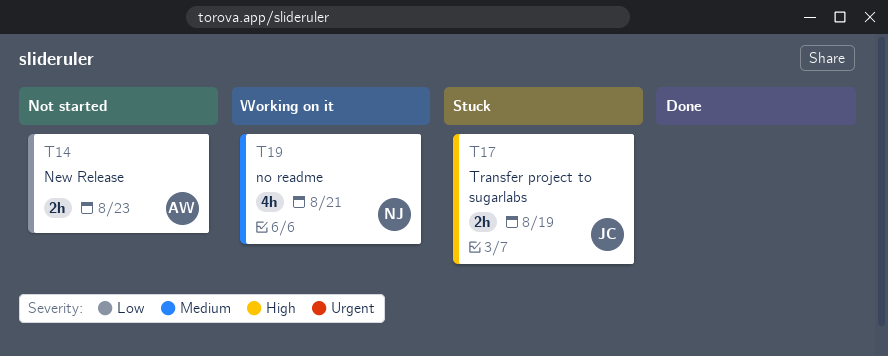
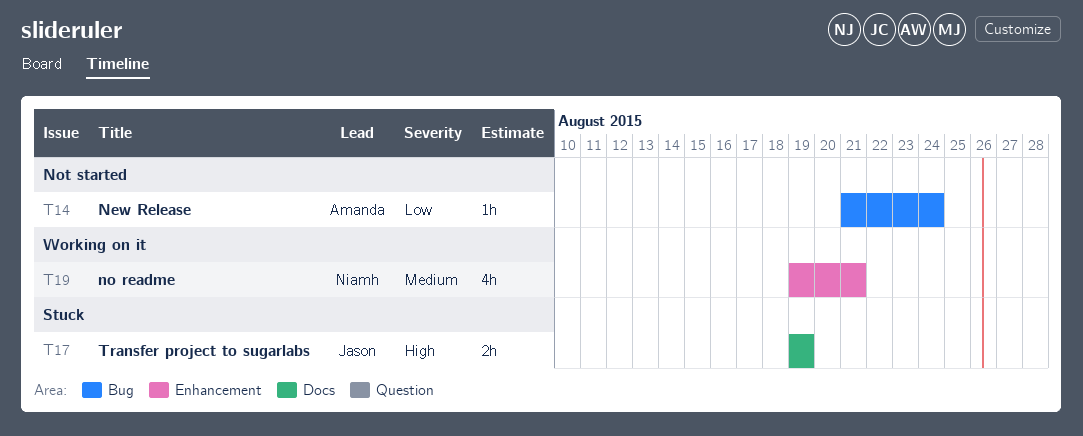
T14, estimate: 2h -> 1h
T14, due: Aug 23 -> Aug 24

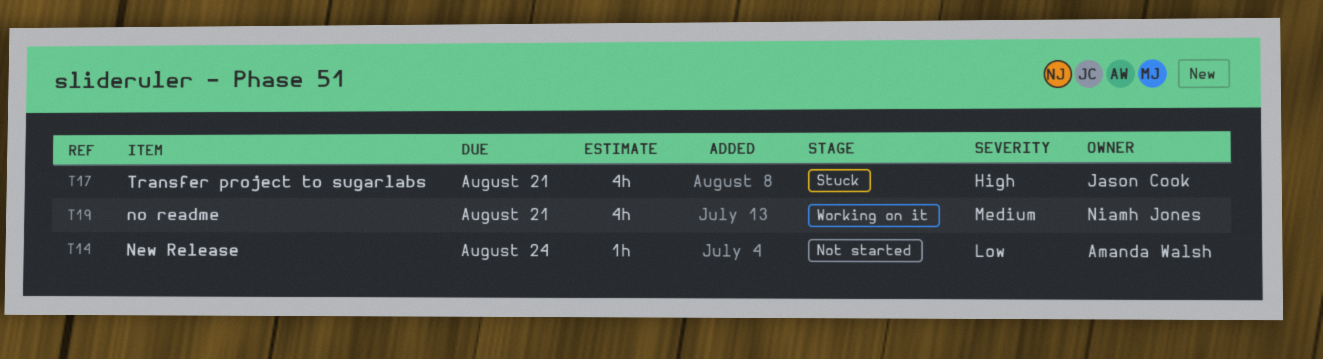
T17, estimate: 2h -> 4h
T17, due: Aug 19 -> Aug 21

